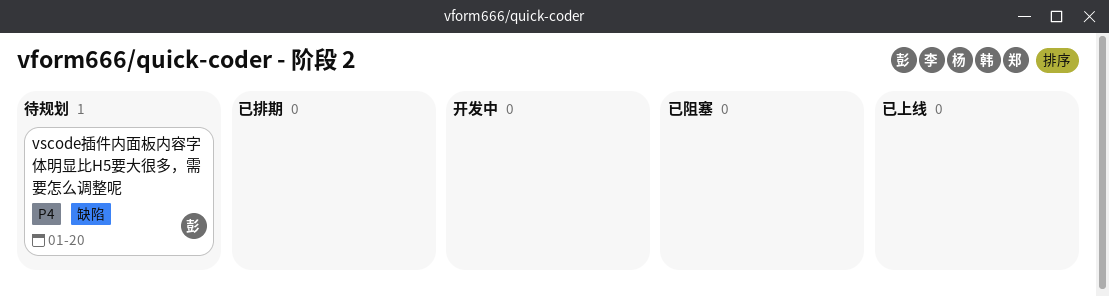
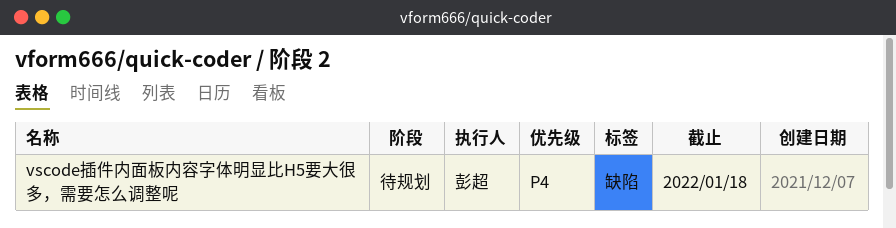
vscode插件内面板内容字体明显比H5要大很多，需要怎么调整呢, due: Jan 20 -> Jan 18

